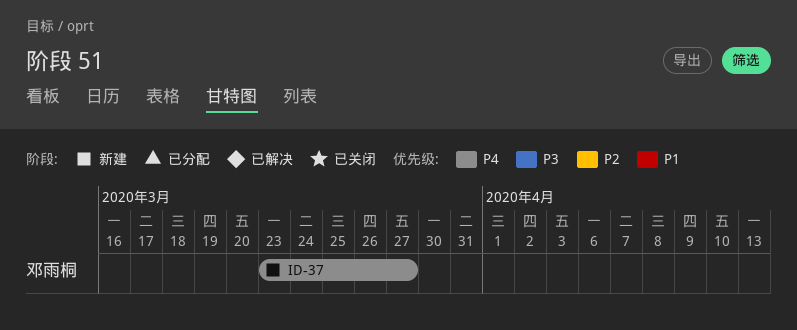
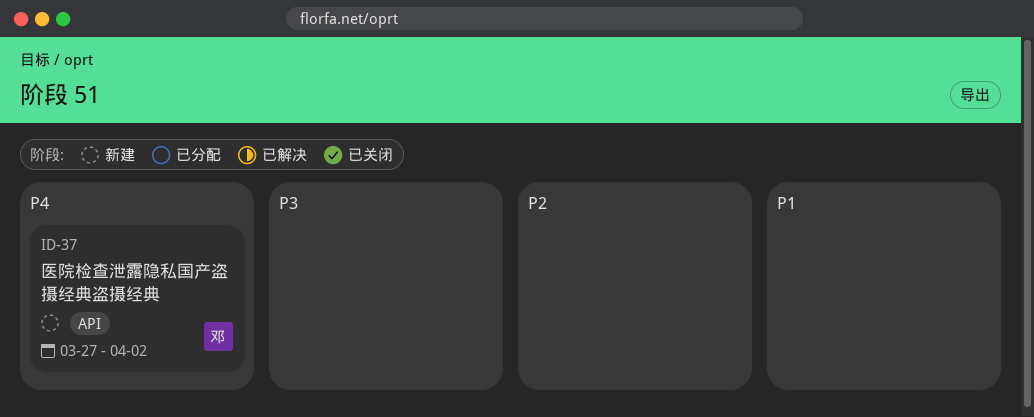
ID-37, start: Mar 23 -> Mar 27
ID-37, due: Mar 27 -> Apr 2

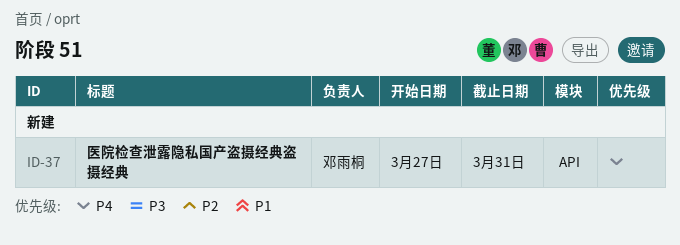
ID-37, due: Apr 2 -> Mar 31

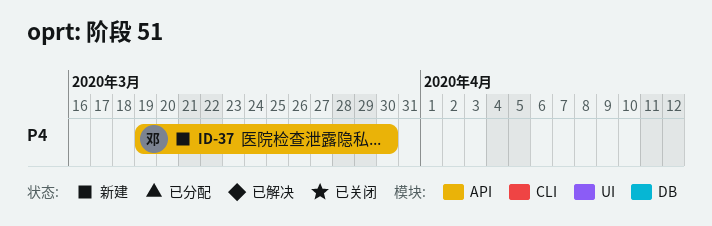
ID-37, start: Mar 27 -> Mar 19
ID-37, due: Mar 31 -> Mar 30

